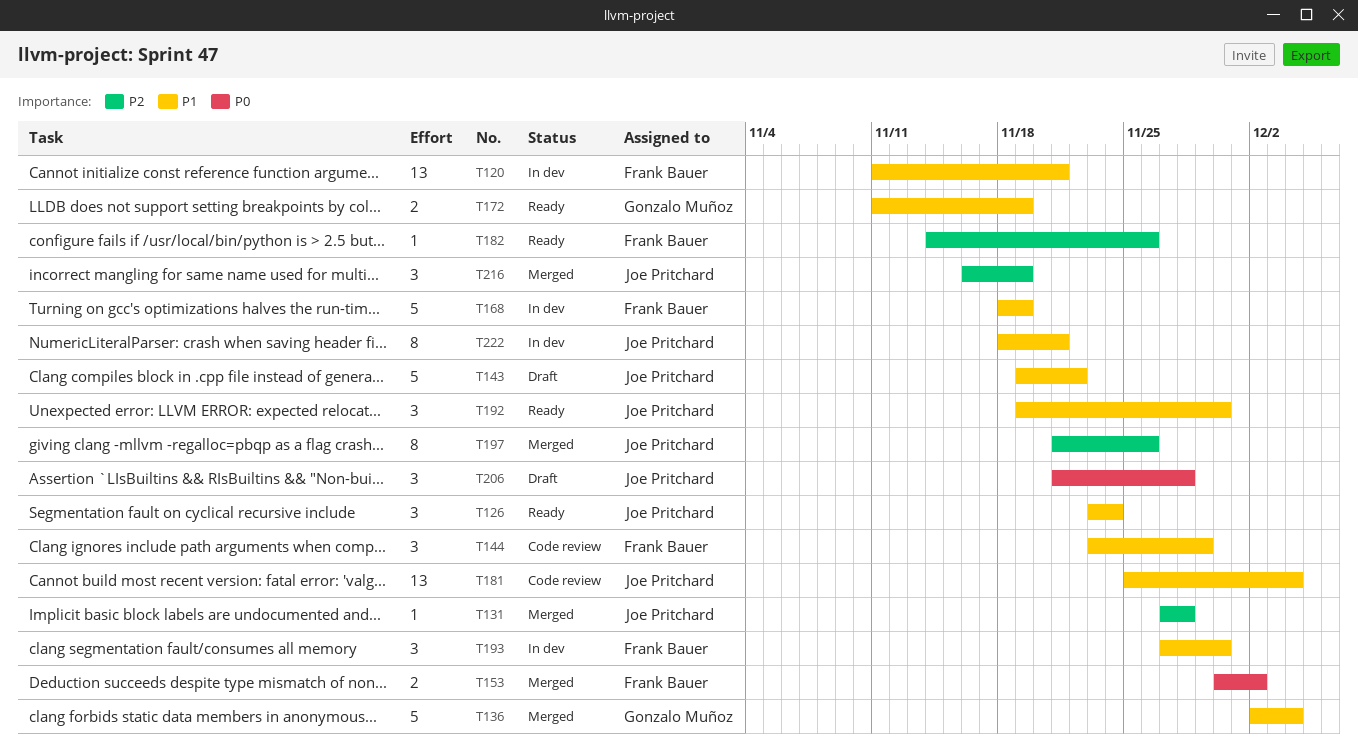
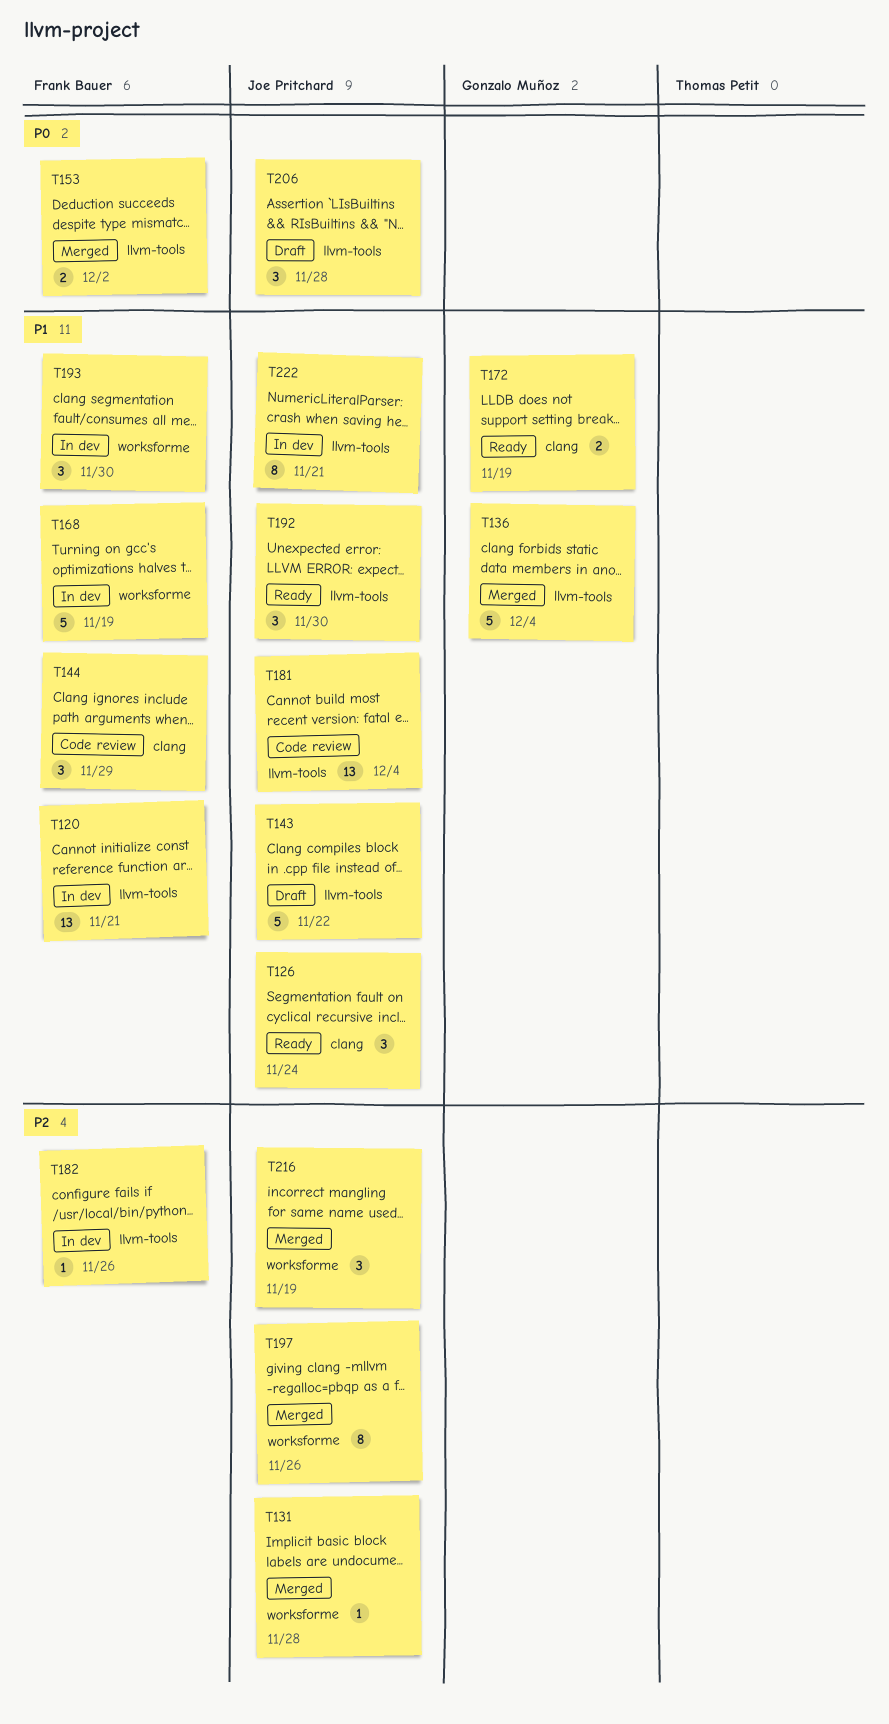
T182, status: Ready -> In dev

